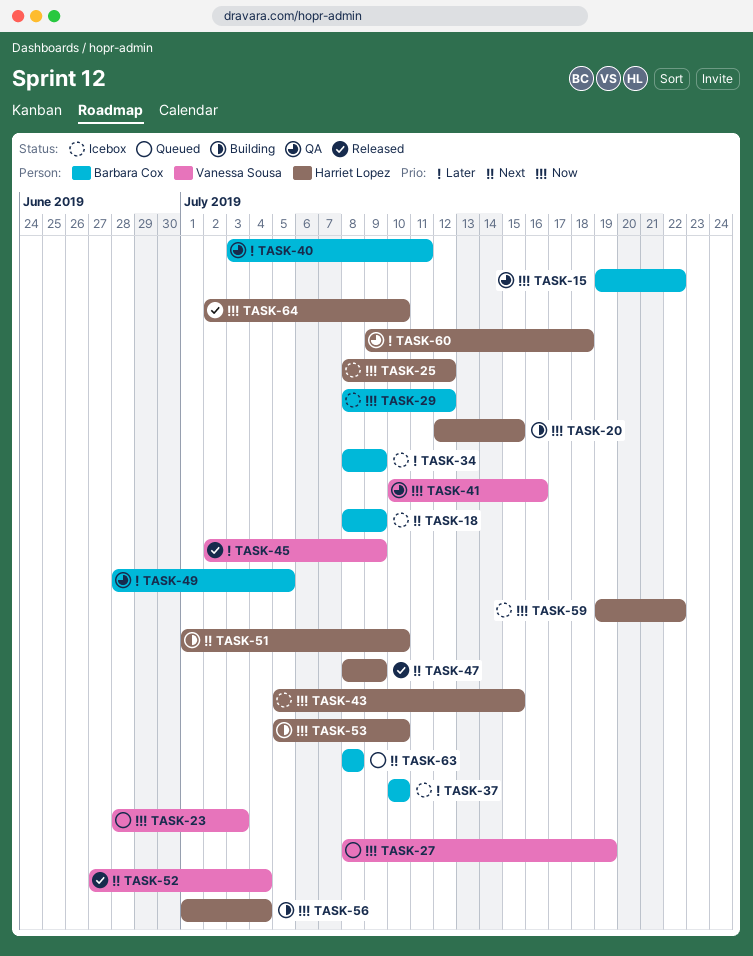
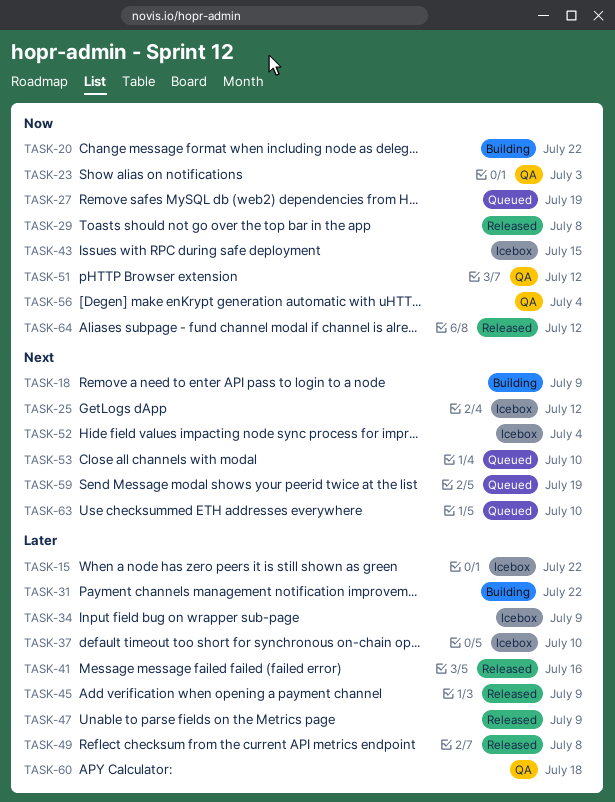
TASK-15, status: QA -> Icebox
TASK-15, priority: Now -> Later
TASK-18, status: Icebox -> Building
TASK-20, due: Jul 15 -> Jul 22
TASK-23, status: Queued -> QA
TASK-25, priority: Now -> Next
TASK-29, status: Icebox -> Released
TASK-29, due: Jul 12 -> Jul 8
TASK-31: none -> present
TASK-40: present -> none
TASK-41, status: QA -> Released
TASK-41, priority: Now -> Later
TASK-47, priority: Next -> Later
TASK-49, status: QA -> Released
TASK-49, due: Jul 5 -> Jul 8
TASK-51, status: Building -> QA
TASK-51, priority: Next -> Now
TASK-51, due: Jul 10 -> Jul 12
TASK-52, status: Released -> Icebox
TASK-53, status: Building -> Queued
TASK-53, priority: Now -> Next
TASK-56, status: Building -> QA
TASK-59, status: Icebox -> Queued
TASK-59, priority: Now -> Next
TASK-59, due: Jul 22 -> Jul 19
TASK-63, due: Jul 8 -> Jul 10
TASK-64, due: Jul 10 -> Jul 12

